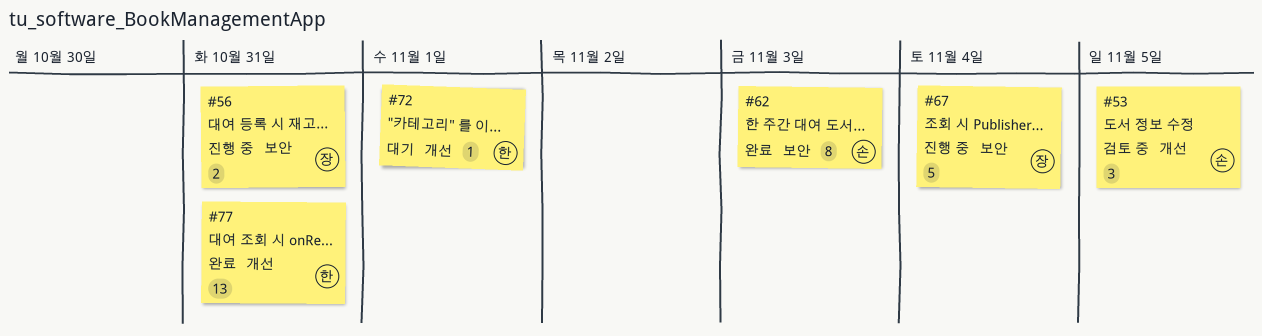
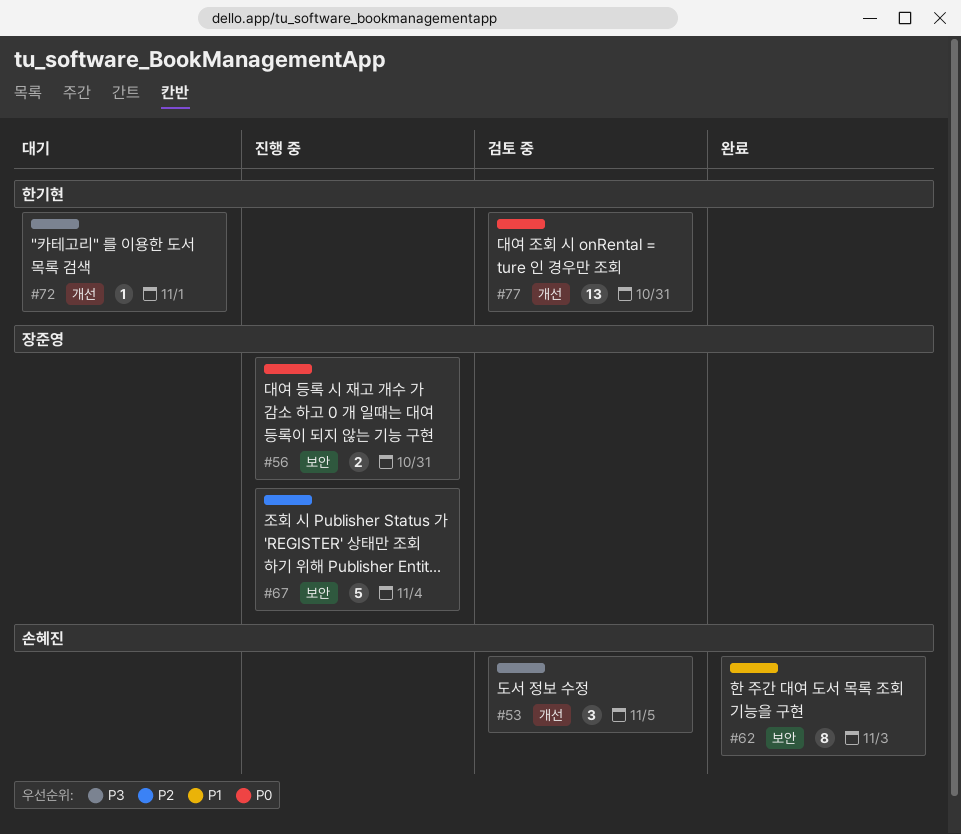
#77, status: 완료 -> 검토 중

